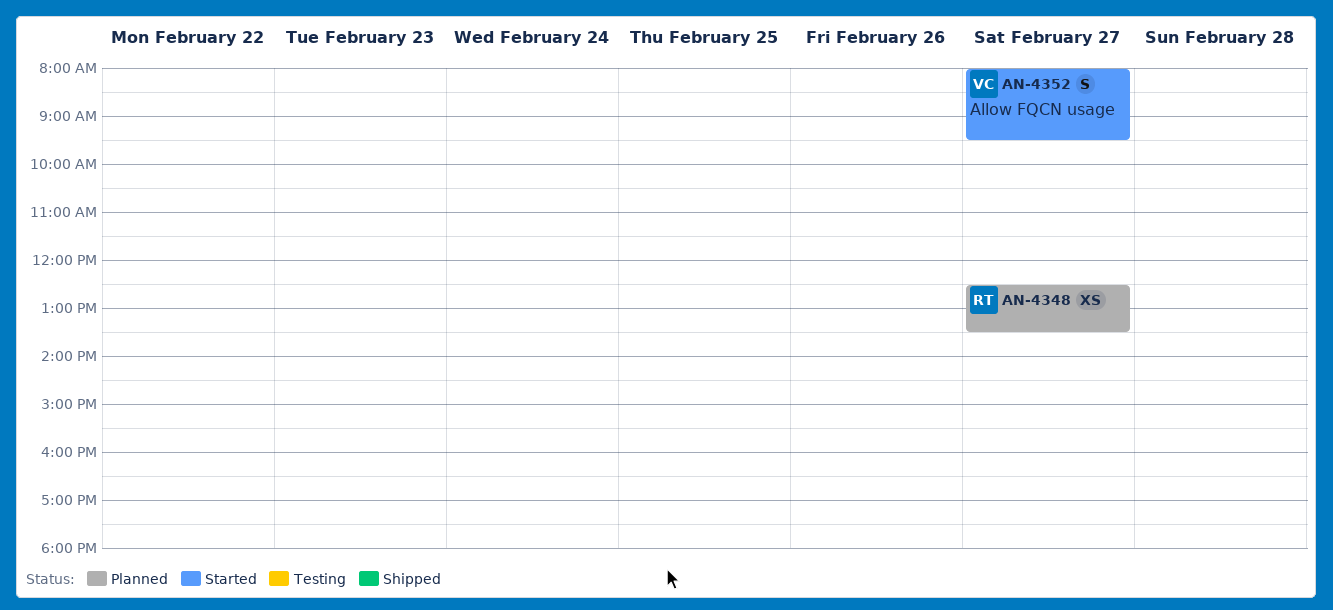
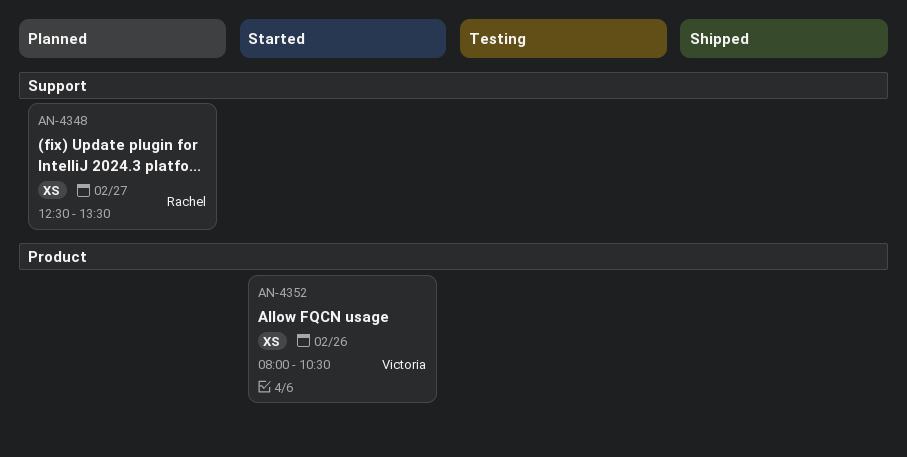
AN-4352, estimate: S -> XS
AN-4352, day: Feb 27 -> Feb 26
AN-4352, ends: 09:30 -> 10:30

